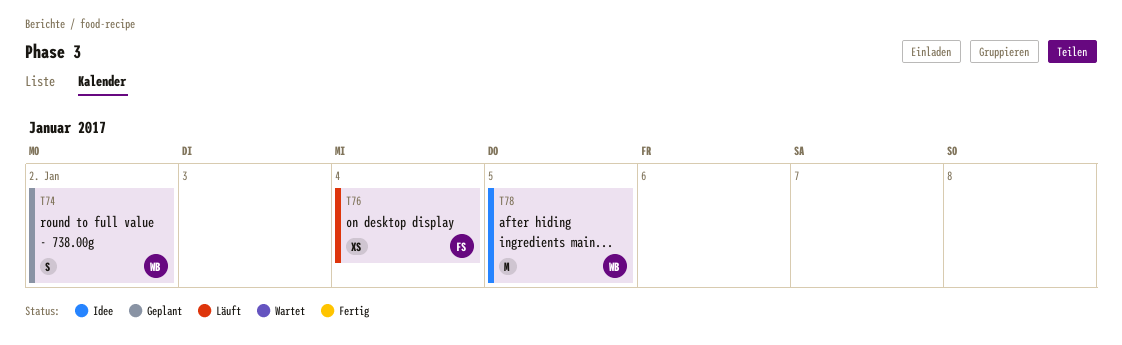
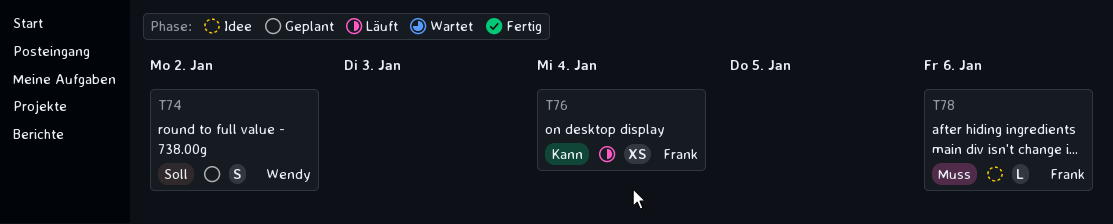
T78, owner: Wendy -> Frank
T78, estimate: M -> L
T78, due: Jan 5 -> Jan 6

